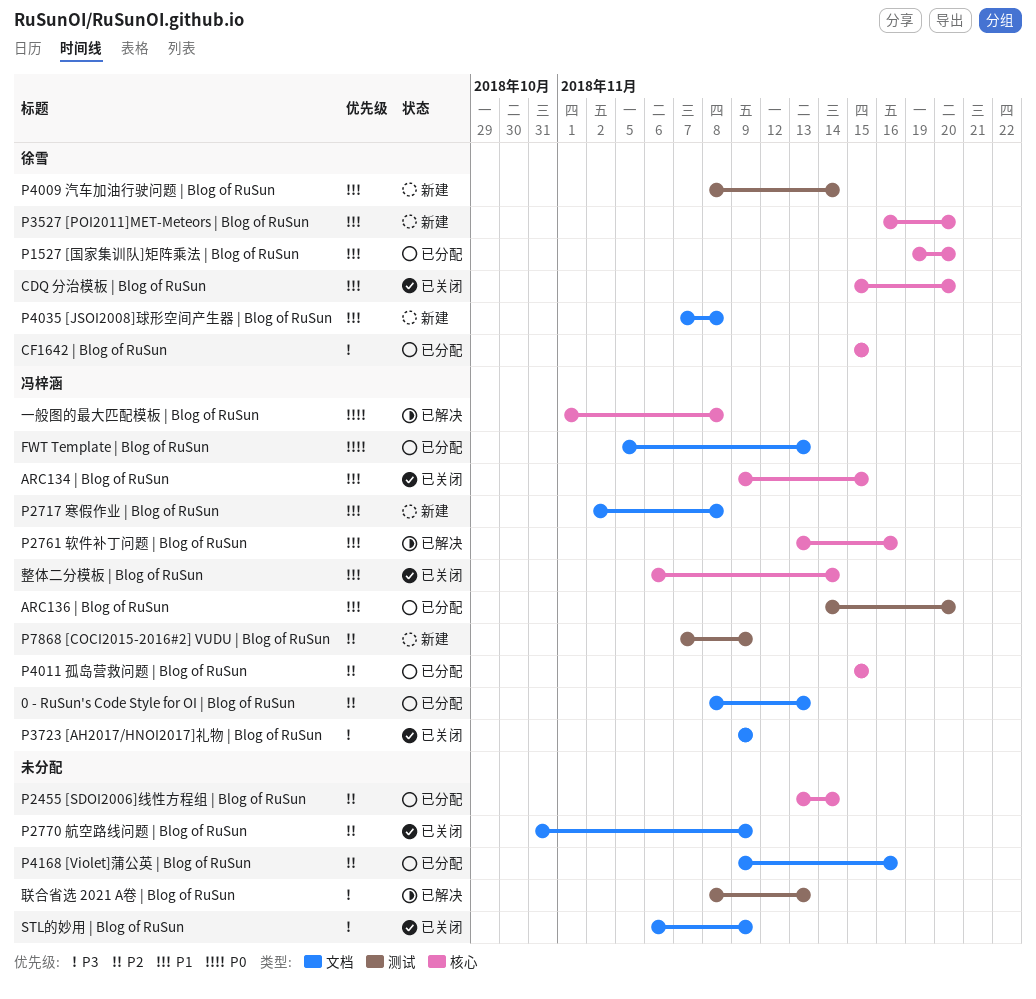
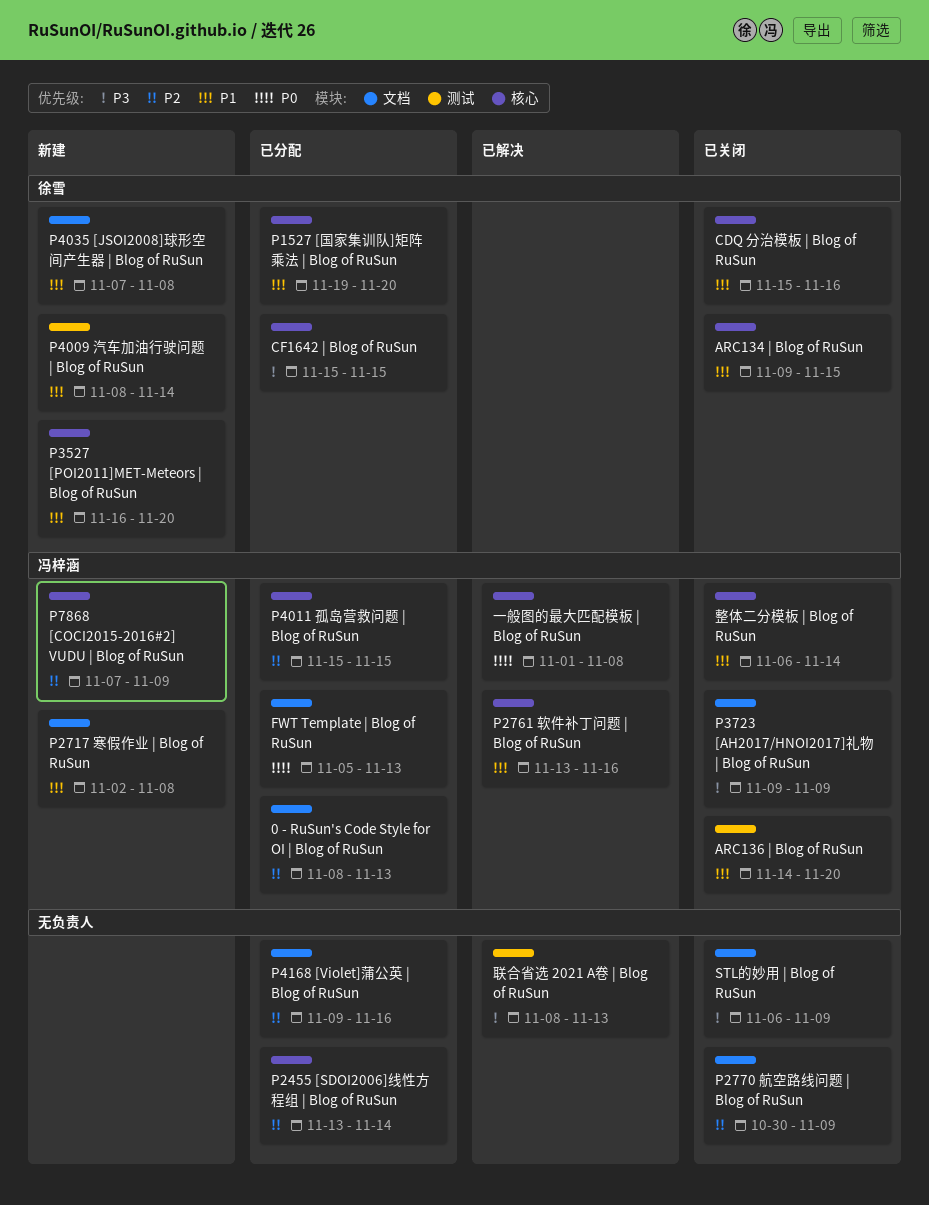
ARC134 | Blog of RuSun, owner: 冯梓涵 -> 徐雪
ARC136 | Blog of RuSun, status: 已分配 -> 已关闭
CDQ 分治模板 | Blog of RuSun, due: Nov 20 -> Nov 16
P2770 航空路线问题 | Blog of RuSun, start: Oct 31 -> Oct 30
P7868 [COCI2015-2016#2] VUDU | Blog of RuSun, label: 测试 -> 核心

